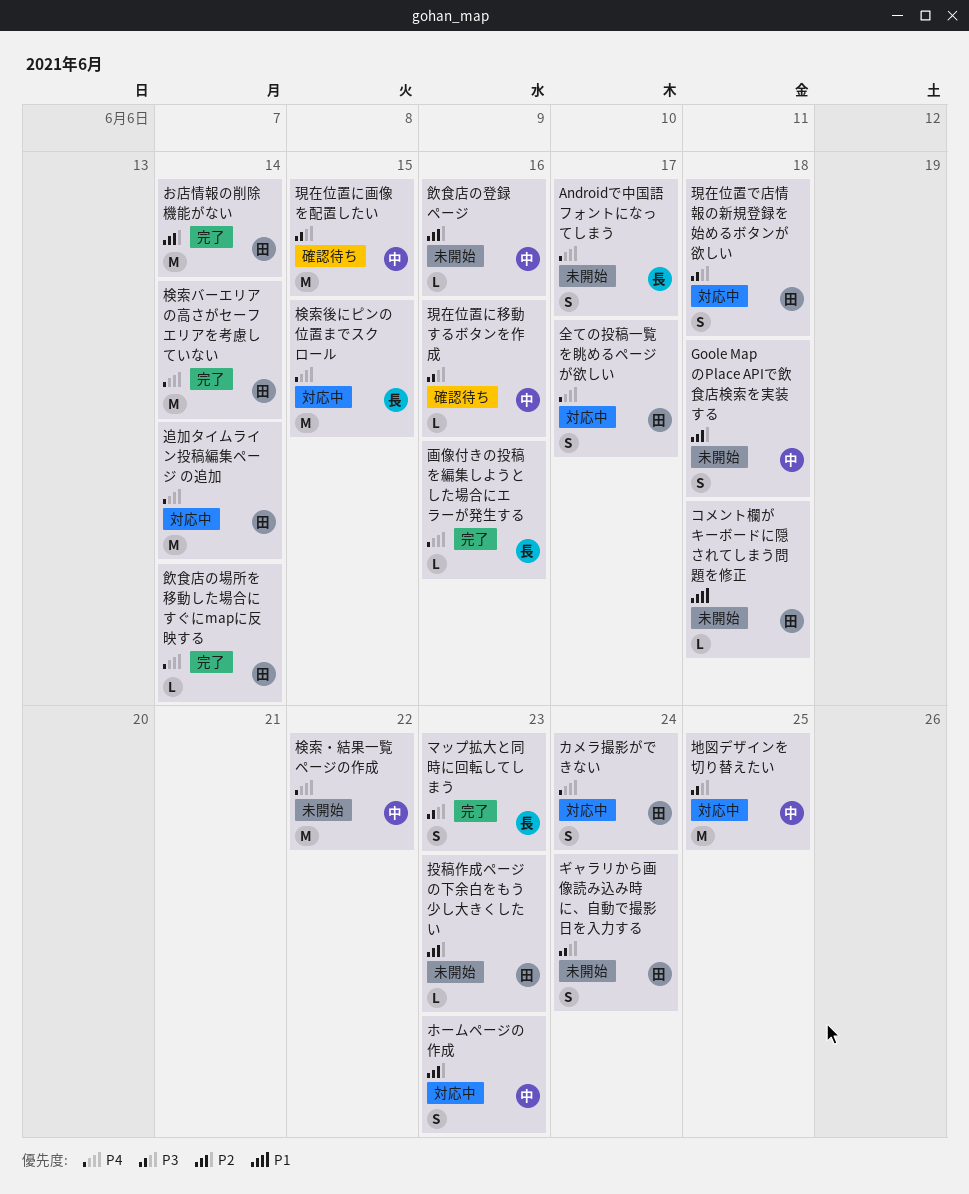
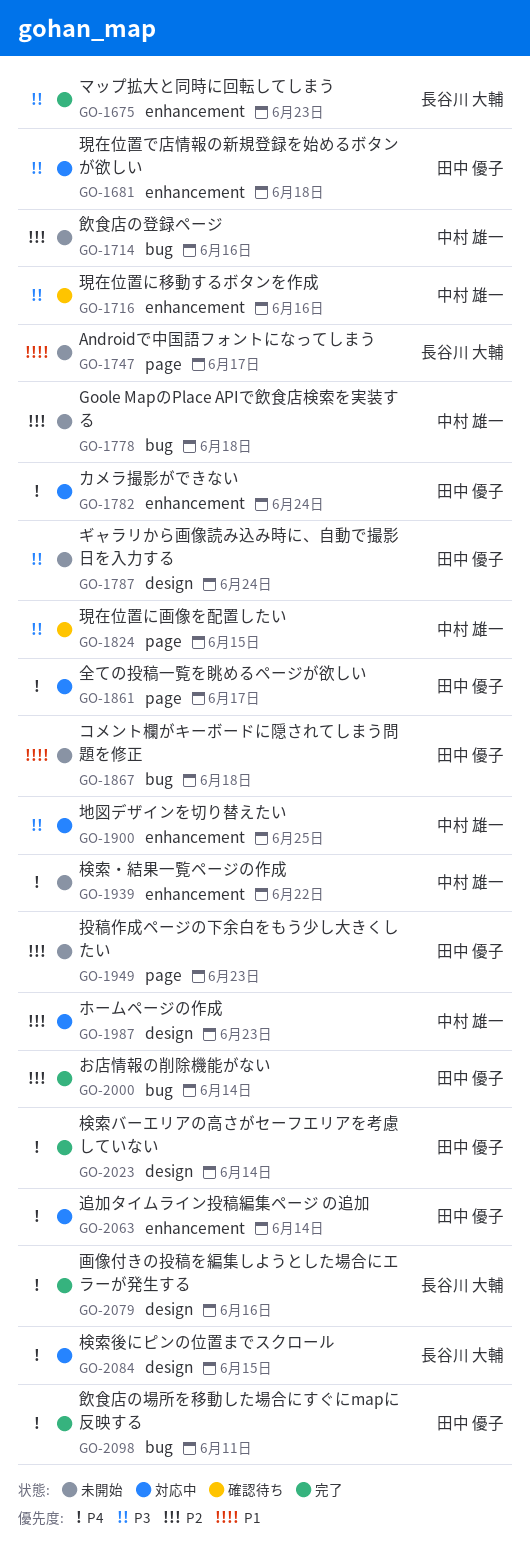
Androidで中国語フォントになってしまう, priority: P4 -> P1
飲食店の場所を移動した場合にすぐにmapに反映する, due: Jun 14 -> Jun 11

